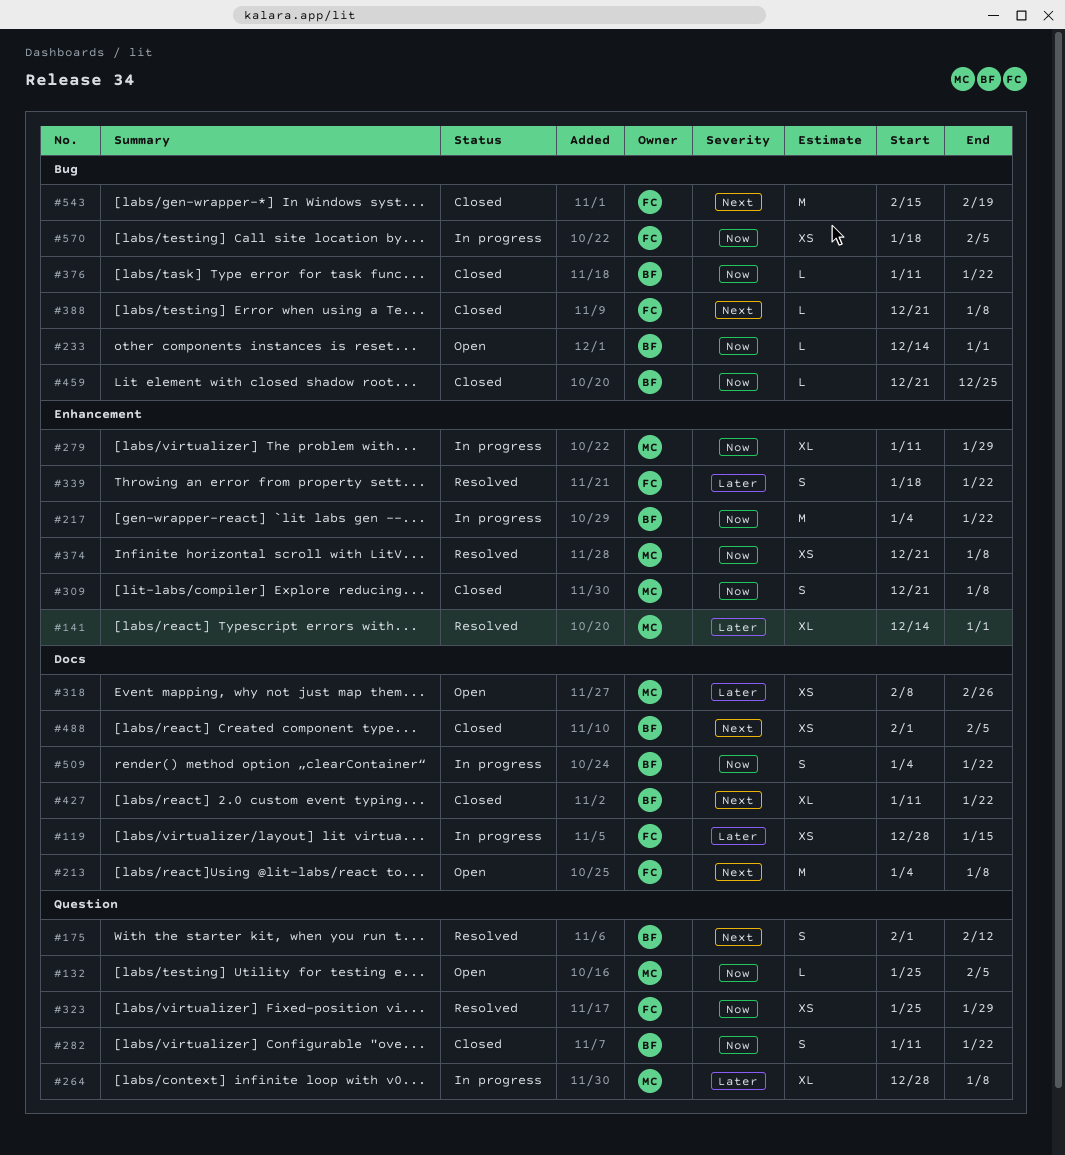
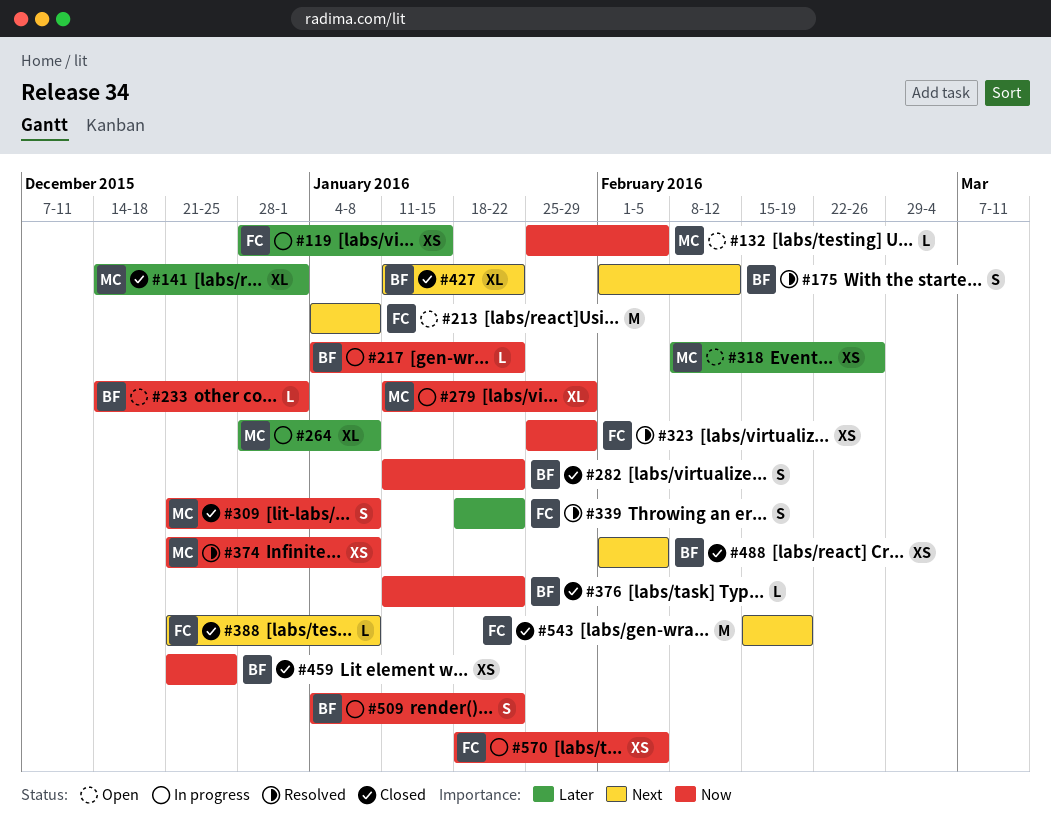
#141, status: Resolved -> Closed
#217, estimate: M -> L
#459, estimate: L -> XS

